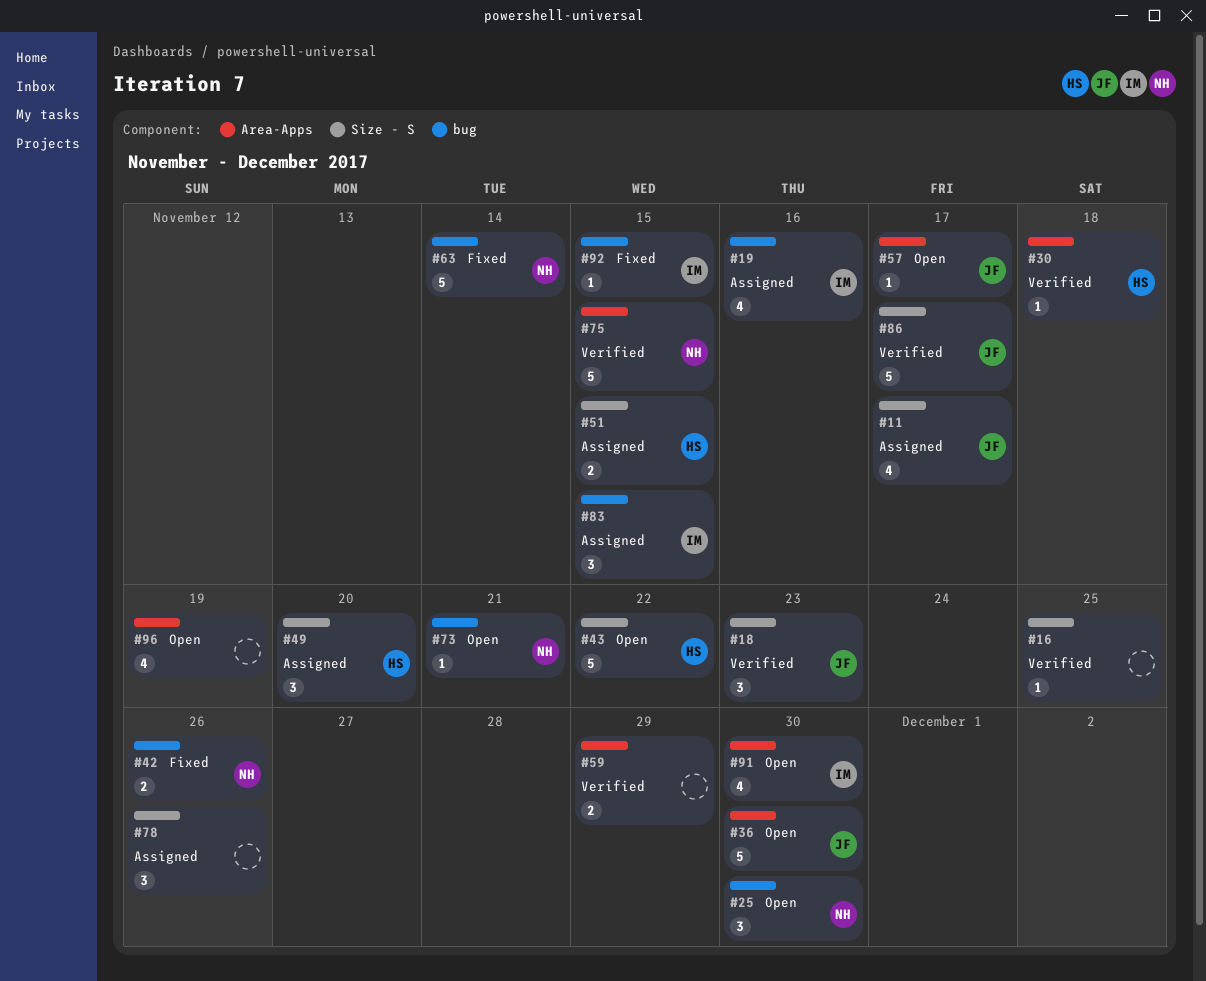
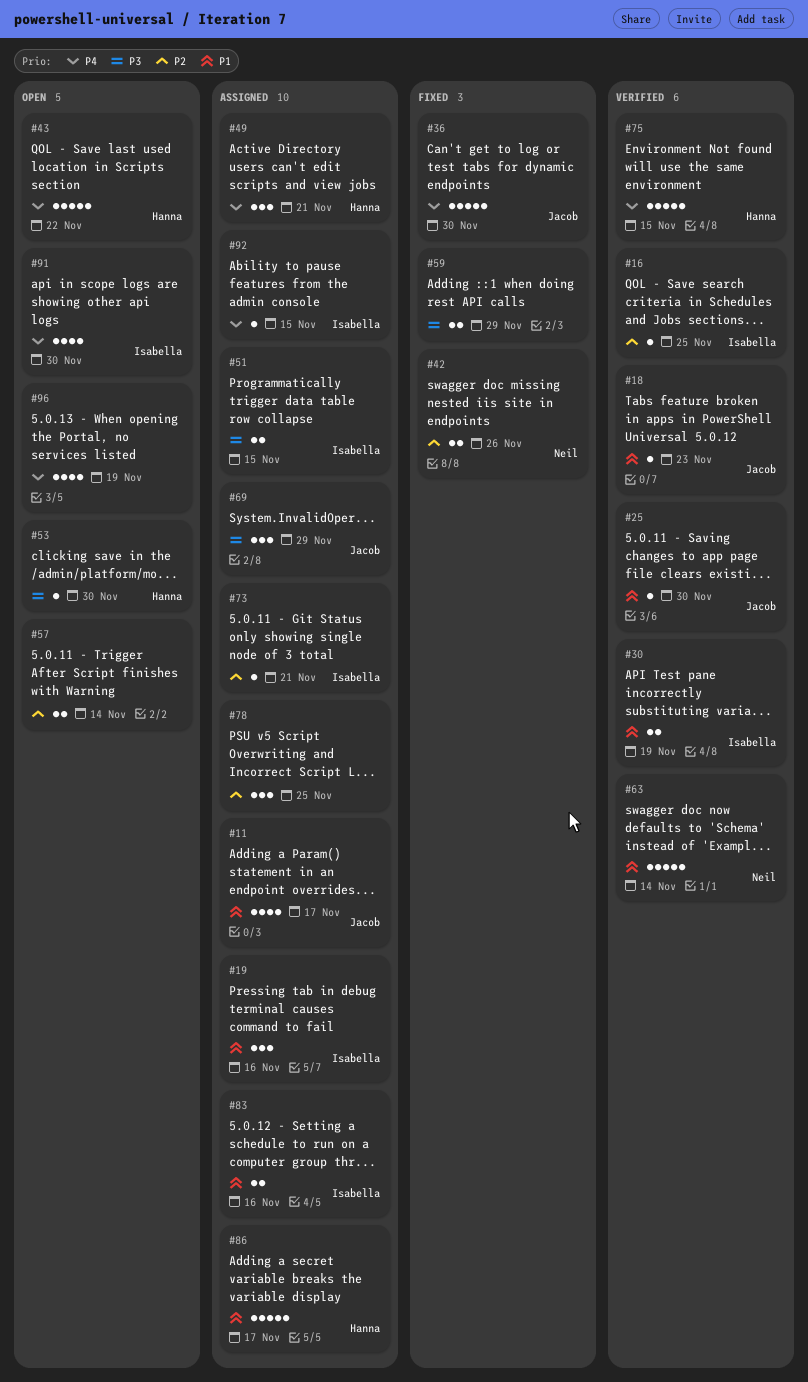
#16, owner: none -> Isabella
#18, estimate: 3 -> 1
#19, estimate: 4 -> 3
#25, status: Open -> Verified
#25, owner: Neil -> Jacob
#25, estimate: 3 -> 1
#30, owner: Hanna -> Isabella
#30, estimate: 1 -> 2
#30, due: Nov 18 -> Nov 19
#36, status: Open -> Fixed
#49, due: Nov 20 -> Nov 21
#51, owner: Hanna -> Isabella
#53: none -> present
#57, owner: Jacob -> none
#57, estimate: 1 -> 2
#57, due: Nov 17 -> Nov 14
#59, status: Verified -> Fixed
#63, status: Fixed -> Verified
#69: none -> present
#73, status: Open -> Assigned
#73, owner: Neil -> Isabella
#75, owner: Neil -> Hanna
#78, due: Nov 26 -> Nov 25
#83, estimate: 3 -> 2
#83, due: Nov 15 -> Nov 16
#86, status: Verified -> Assigned
#86, owner: Jacob -> Hanna
#92, status: Fixed -> Assigned

